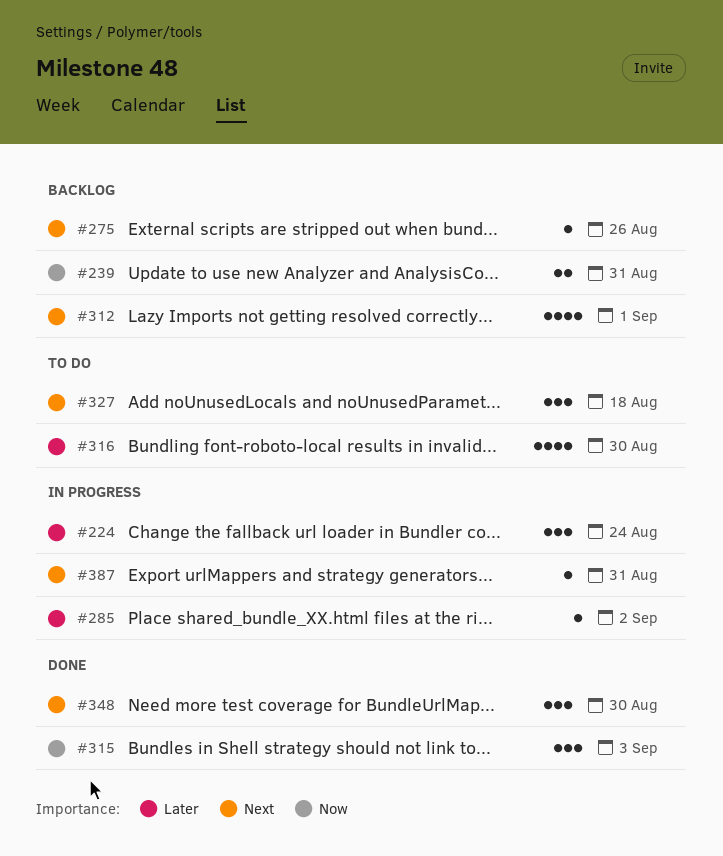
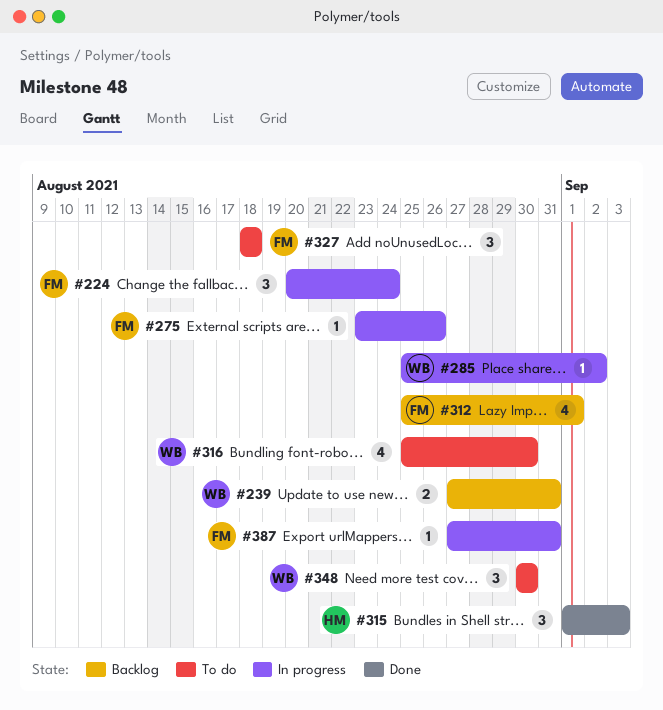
#275, status: Backlog -> In progress
#348, status: Done -> To do

